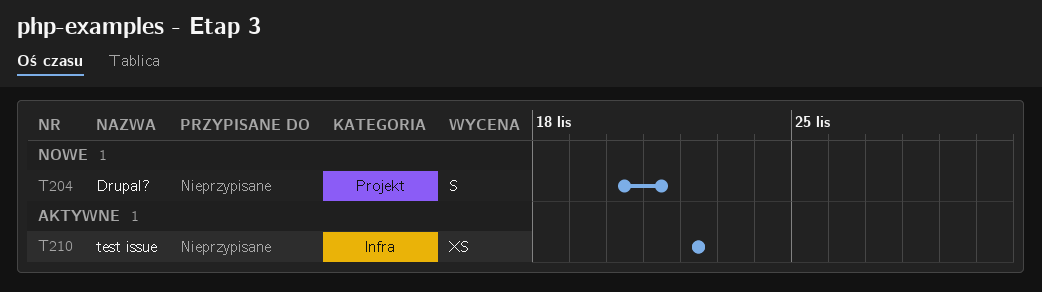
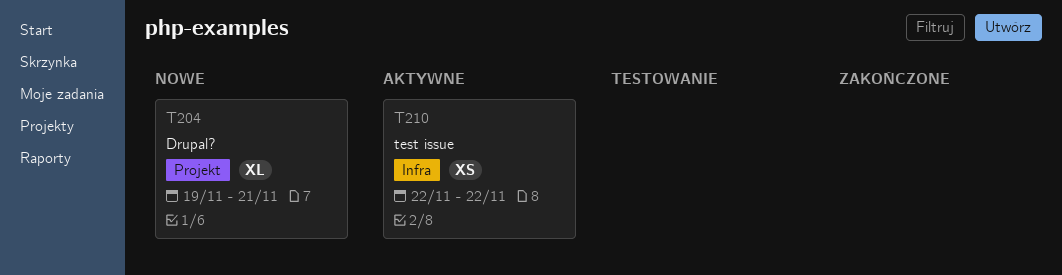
T204, estimate: S -> XL
T204, start: Nov 20 -> Nov 19

